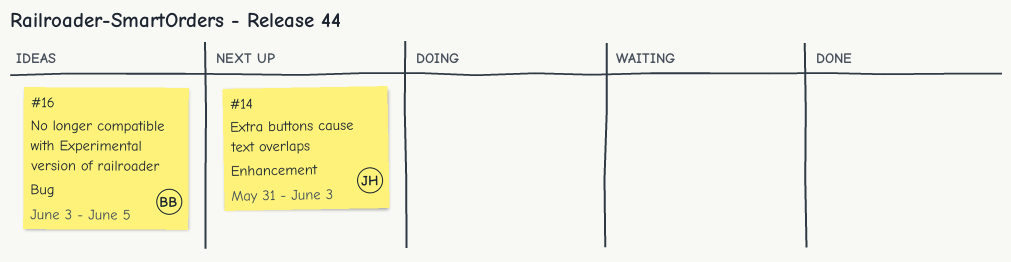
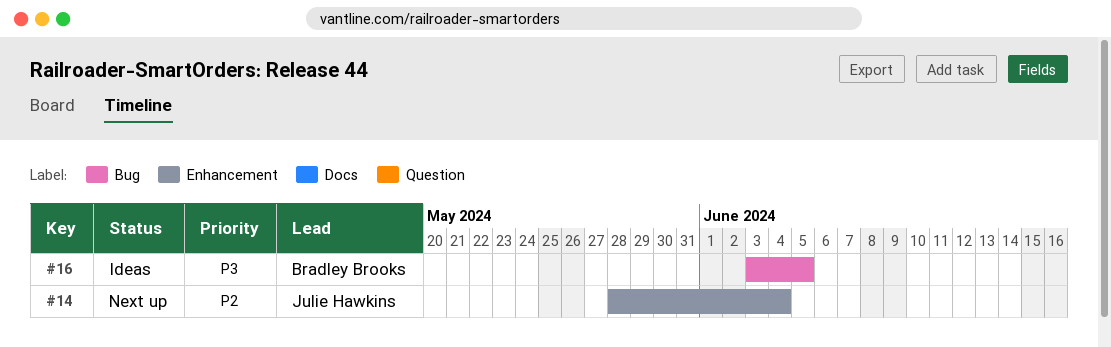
#14, start: May 31 -> May 28
#14, due: Jun 3 -> Jun 4

